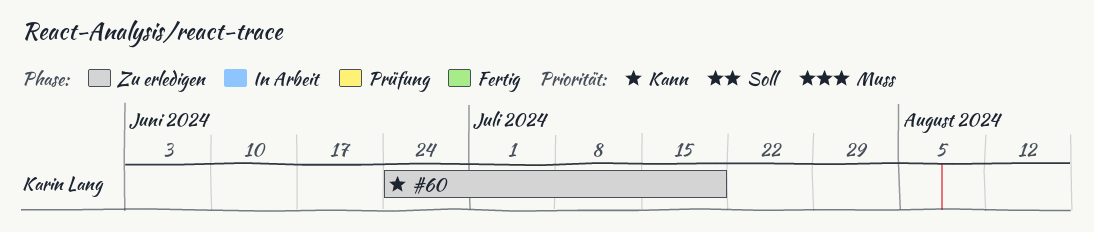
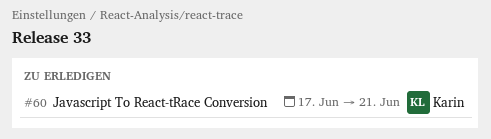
#60, start: Jun 24 -> Jun 17
#60, due: Jul 19 -> Jun 21

